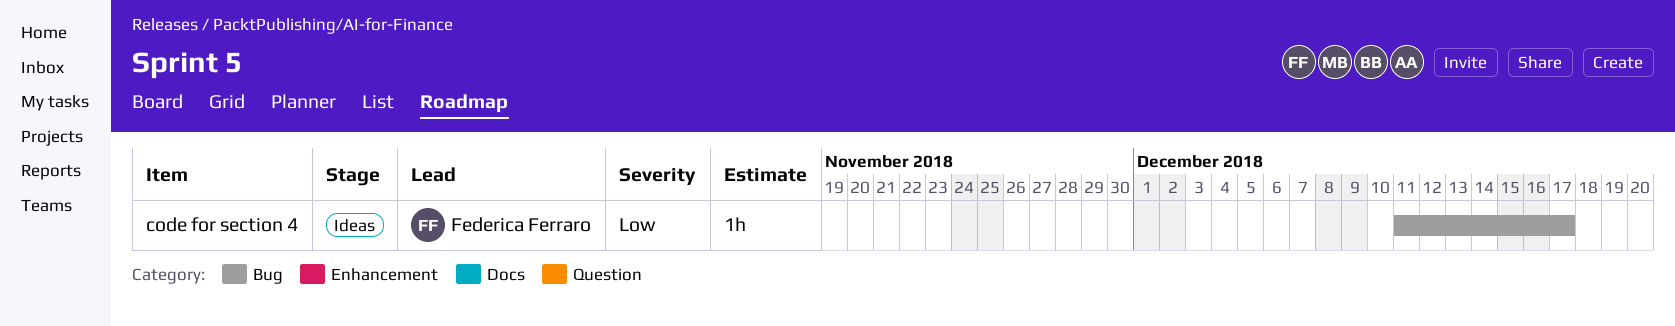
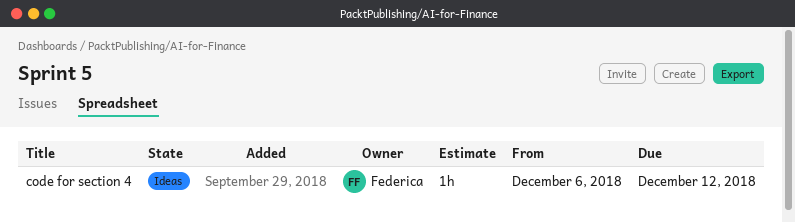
code for section 4, start: Dec 11 -> Dec 6
code for section 4, due: Dec 17 -> Dec 12

